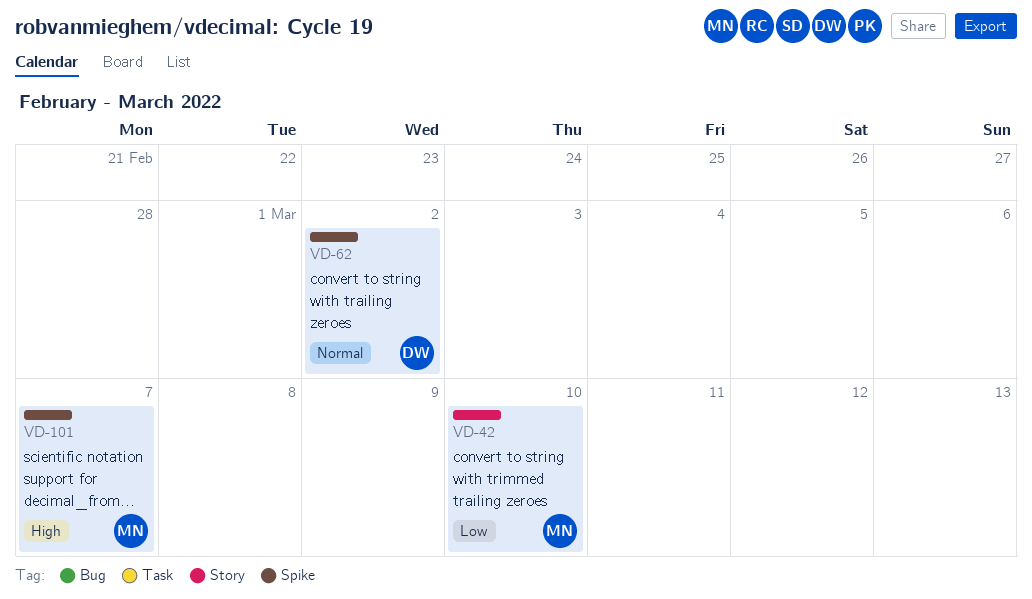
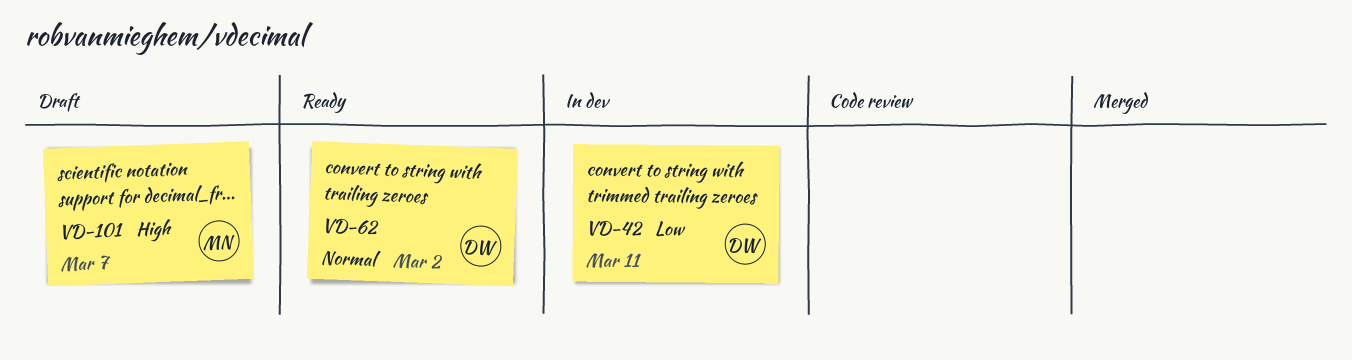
VD-42, owner: MN -> DW
VD-42, due: Mar 10 -> Mar 11

